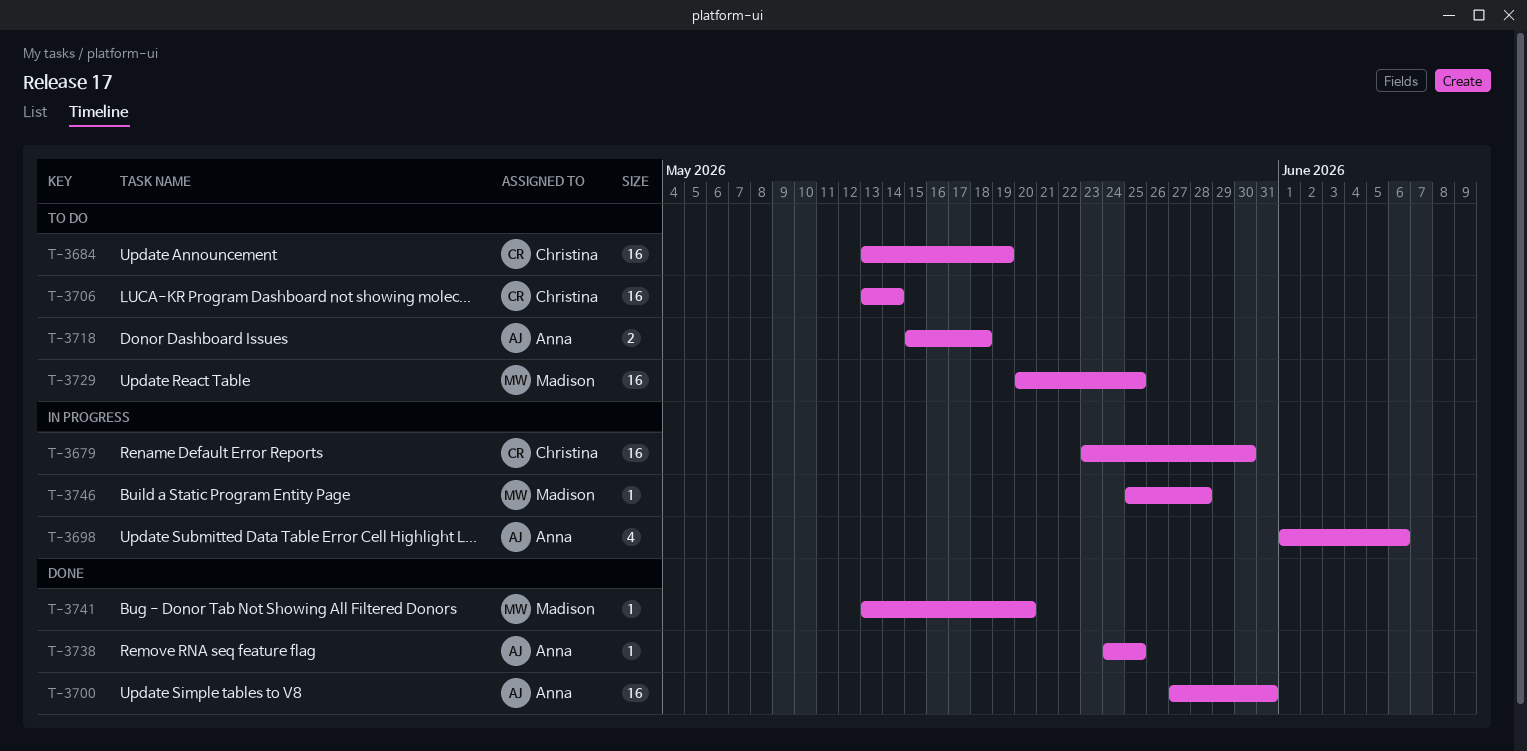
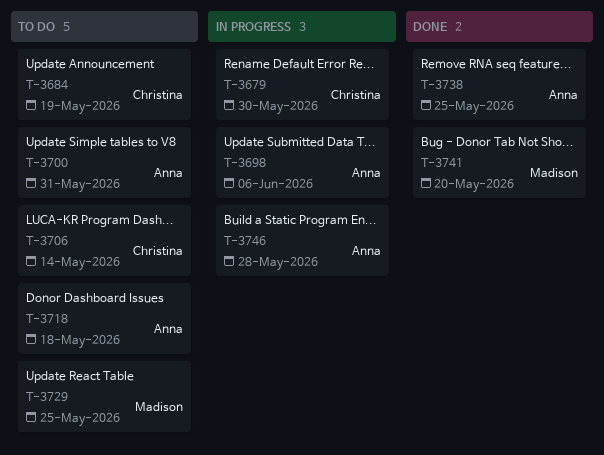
T-3700, status: Done -> To do
T-3746, owner: Madison -> Anna

